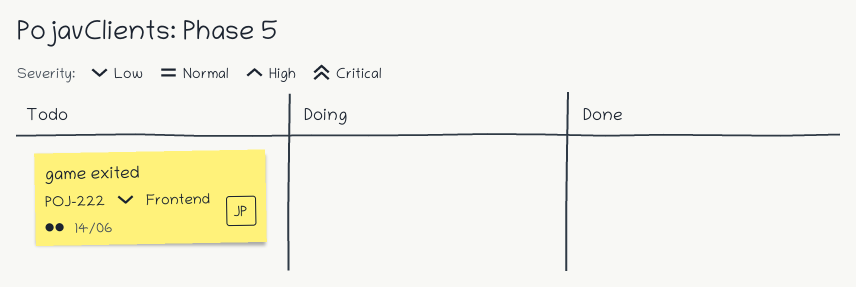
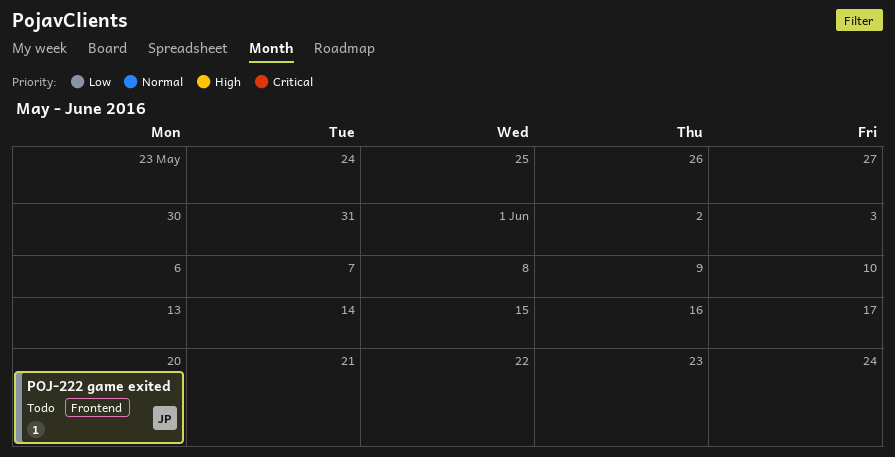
POJ-222, estimate: 2 -> 1
POJ-222, due: Jun 14 -> Jun 20

